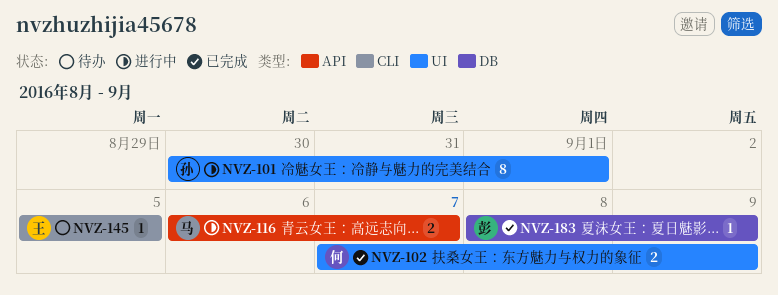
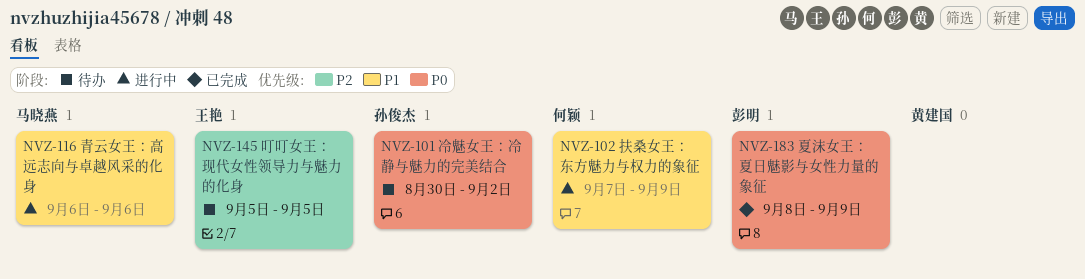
NVZ-101, status: 进行中 -> 待办
NVZ-101, due: Sep 1 -> Sep 2
NVZ-102, status: 已完成 -> 进行中
NVZ-116, due: Sep 7 -> Sep 6

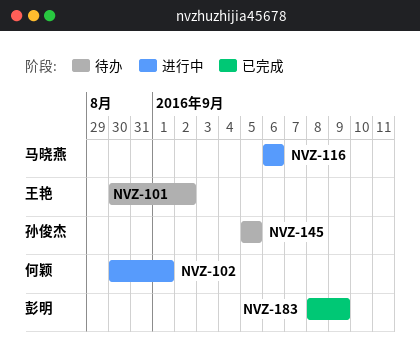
NVZ-101, owner: 孙俊杰 -> 王艳
NVZ-102, start: Sep 7 -> Aug 30
NVZ-102, due: Sep 9 -> Sep 1
NVZ-145, owner: 王艳 -> 孙俊杰

